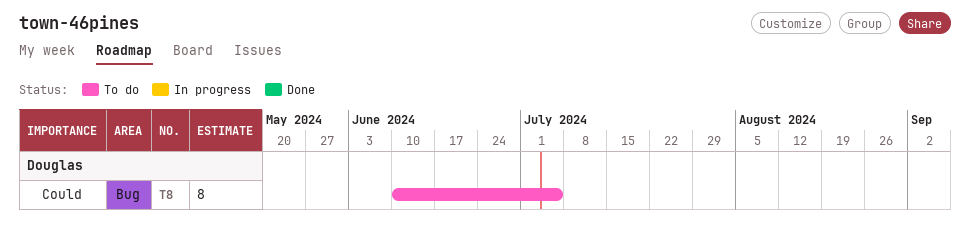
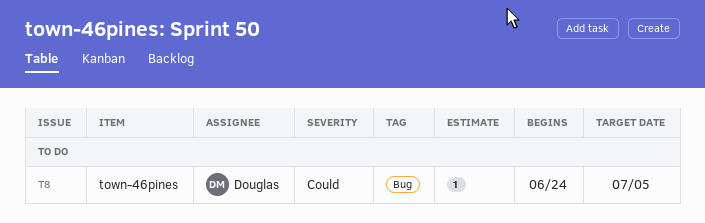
T8, estimate: 8 -> 1
T8, start: Jun 10 -> Jun 24

